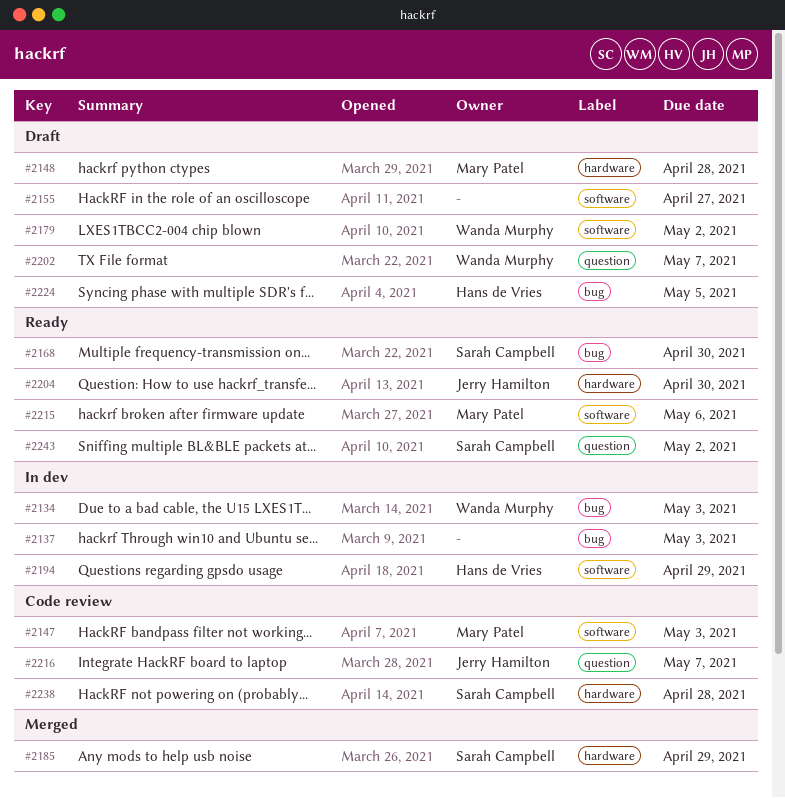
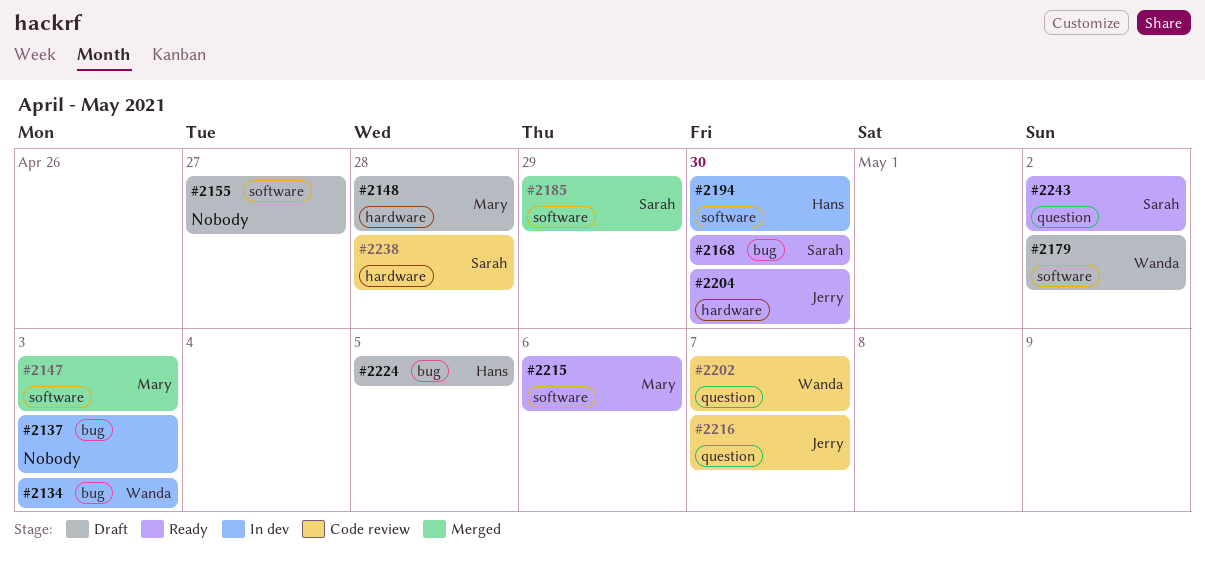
#2147, status: Code review -> Merged
#2185, label: hardware -> software
#2194, due: Apr 29 -> Apr 30
#2202, status: Draft -> Code review

